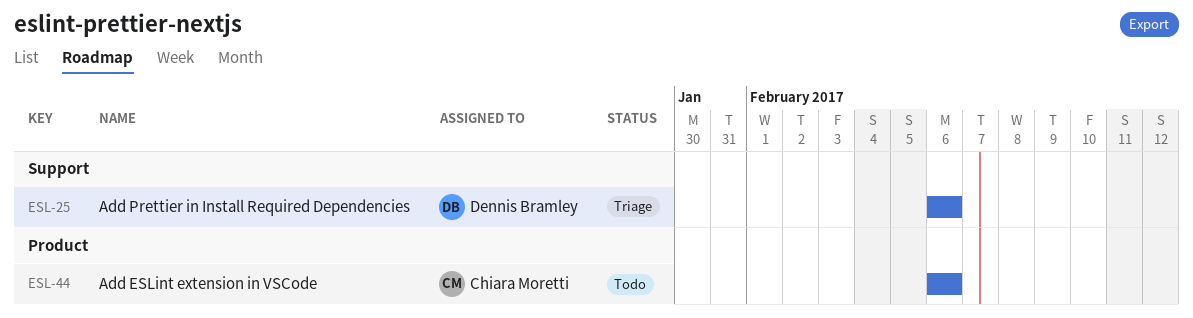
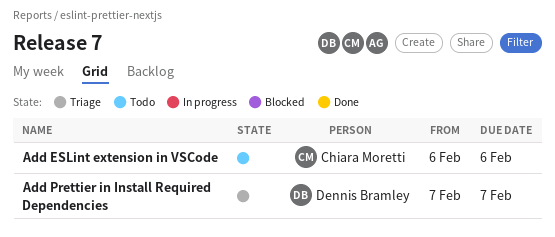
Add Prettier in Install Required Dependencies, start: Feb 6 -> Feb 7
Add Prettier in Install Required Dependencies, due: Feb 6 -> Feb 7

